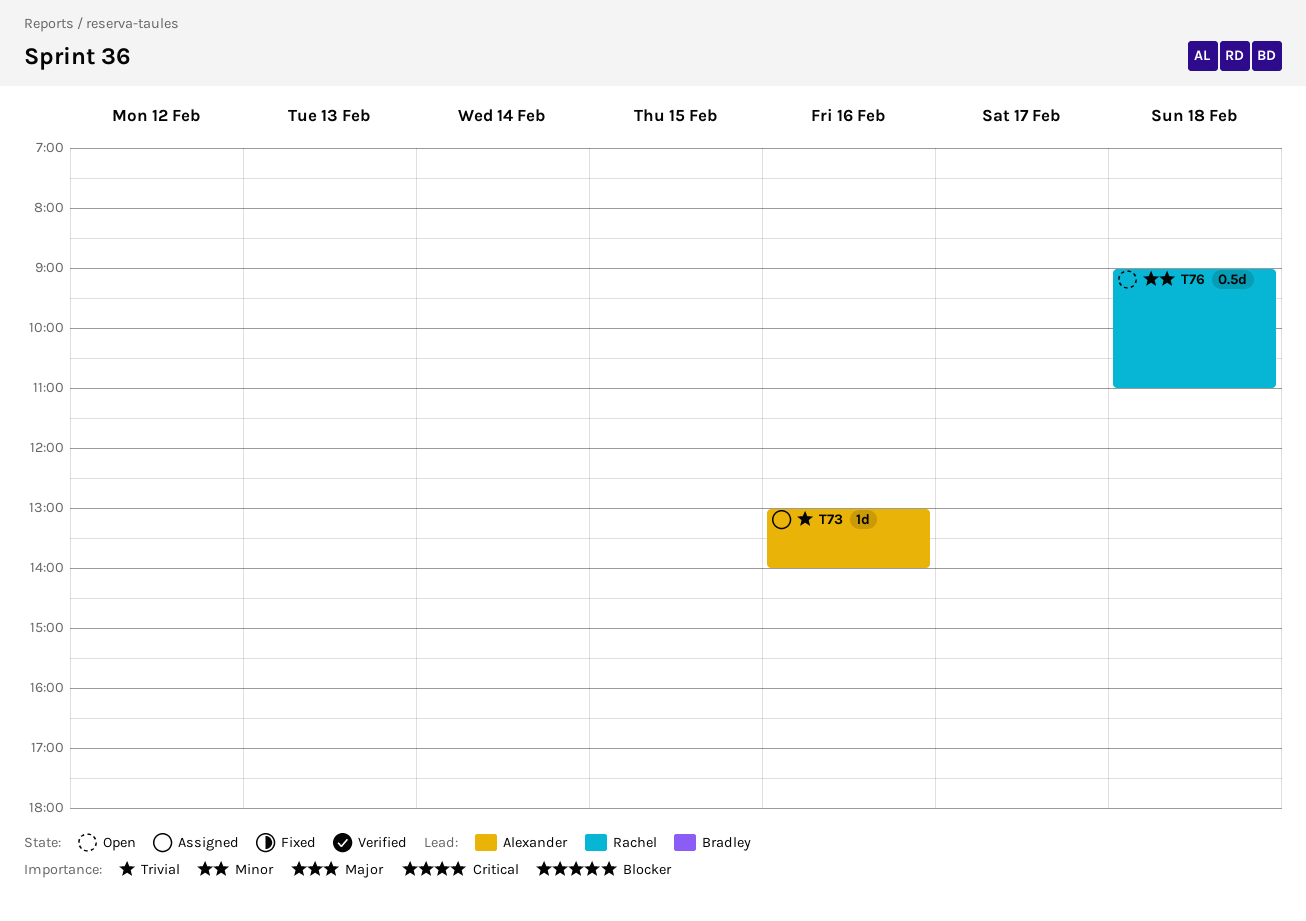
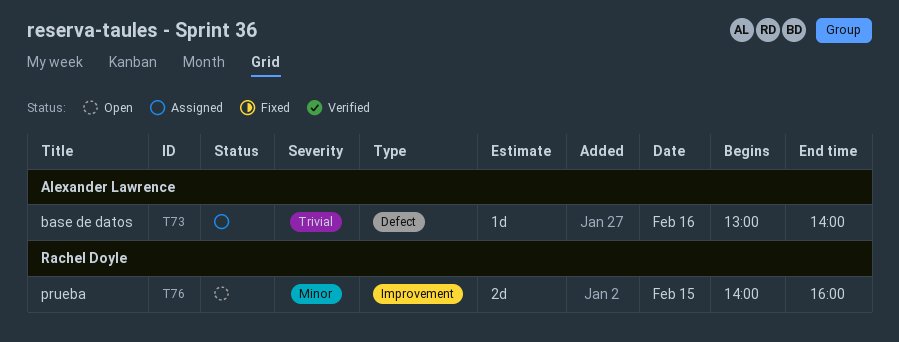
T76, estimate: 0.5d -> 2d
T76, day: Feb 18 -> Feb 15
T76, begins: 09:00 -> 14:00
T76, ends: 11:00 -> 16:00

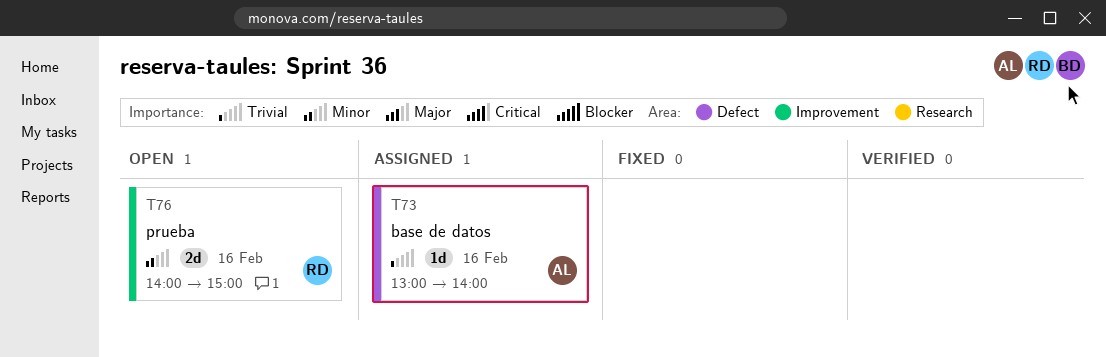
T76, day: Feb 15 -> Feb 16
T76, ends: 16:00 -> 15:00

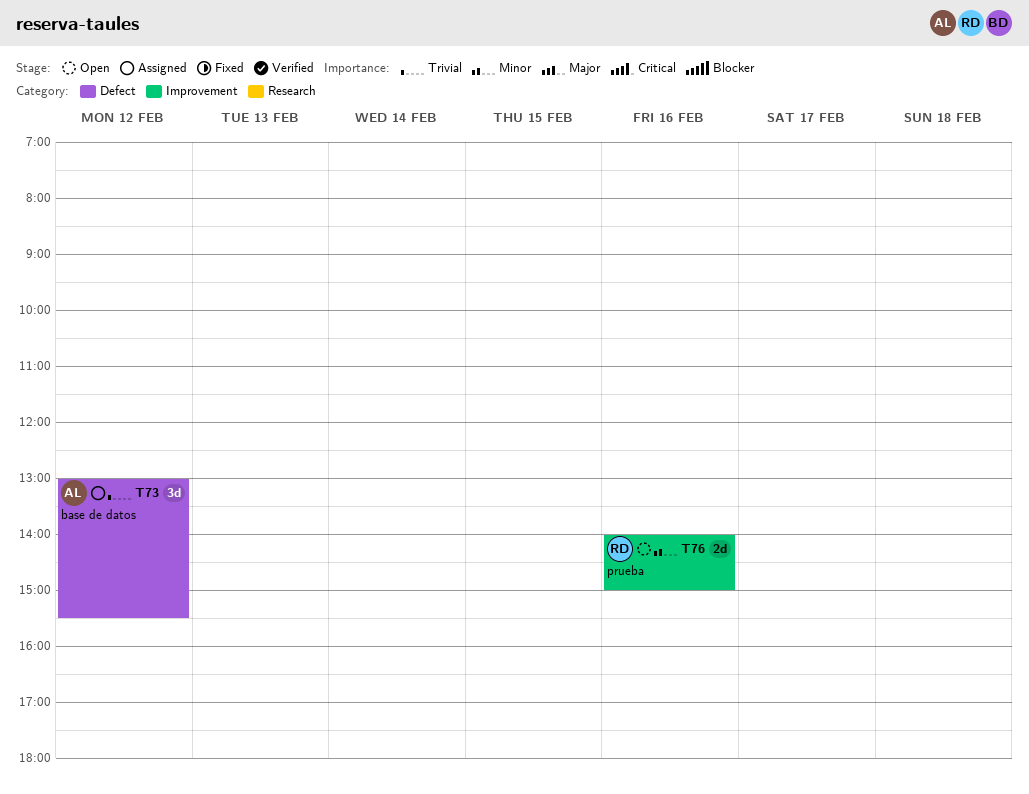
T73, estimate: 1d -> 3d
T73, day: Feb 16 -> Feb 12
T73, ends: 14:00 -> 15:30

